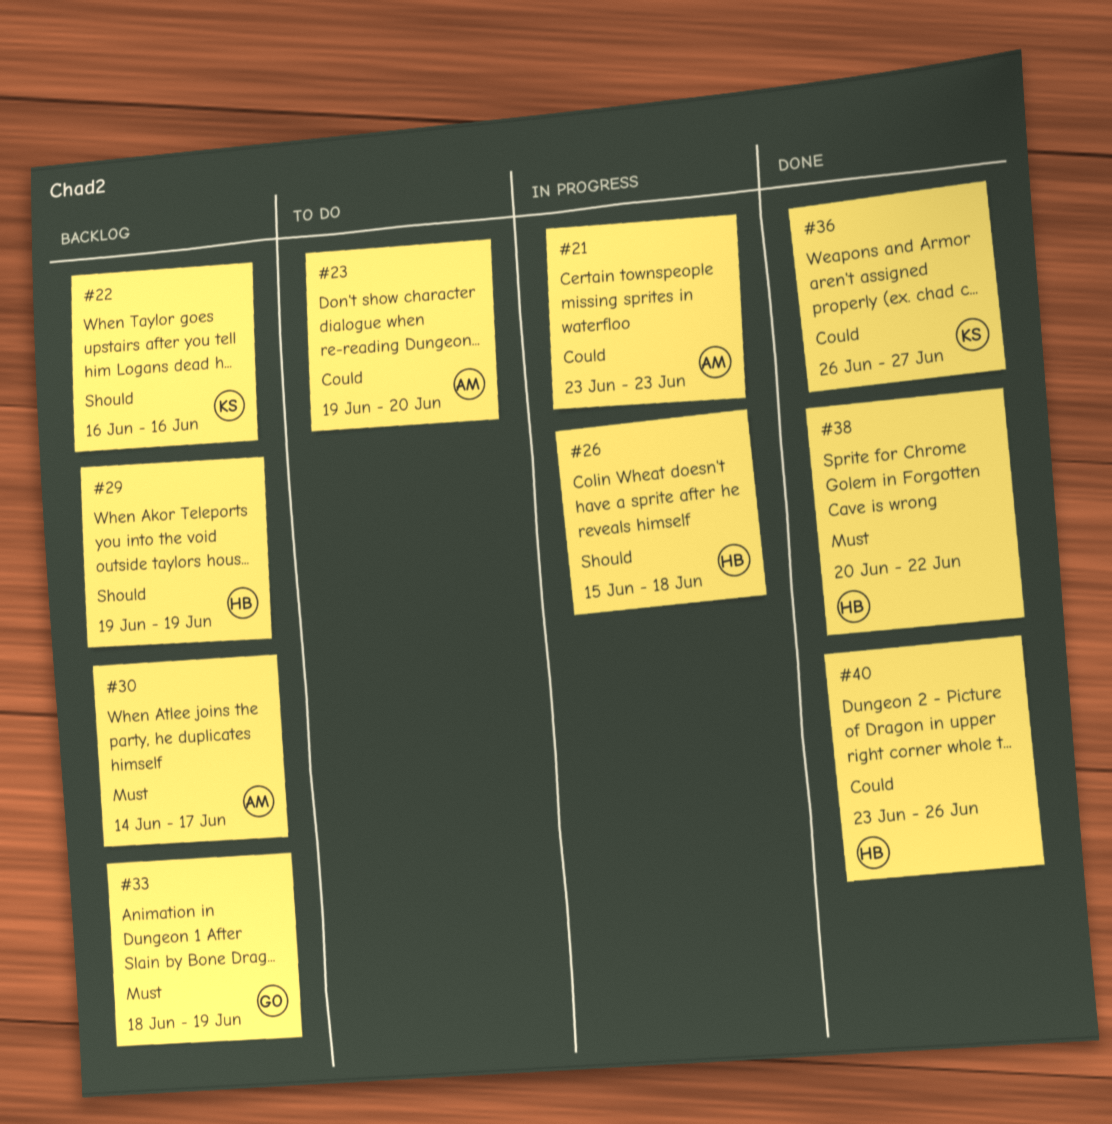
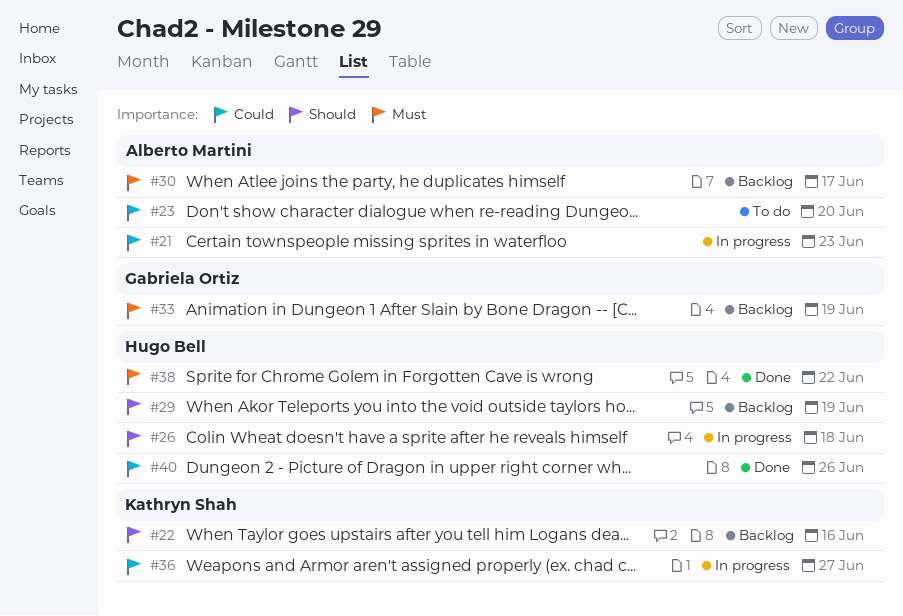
#36, status: Done -> In progress

